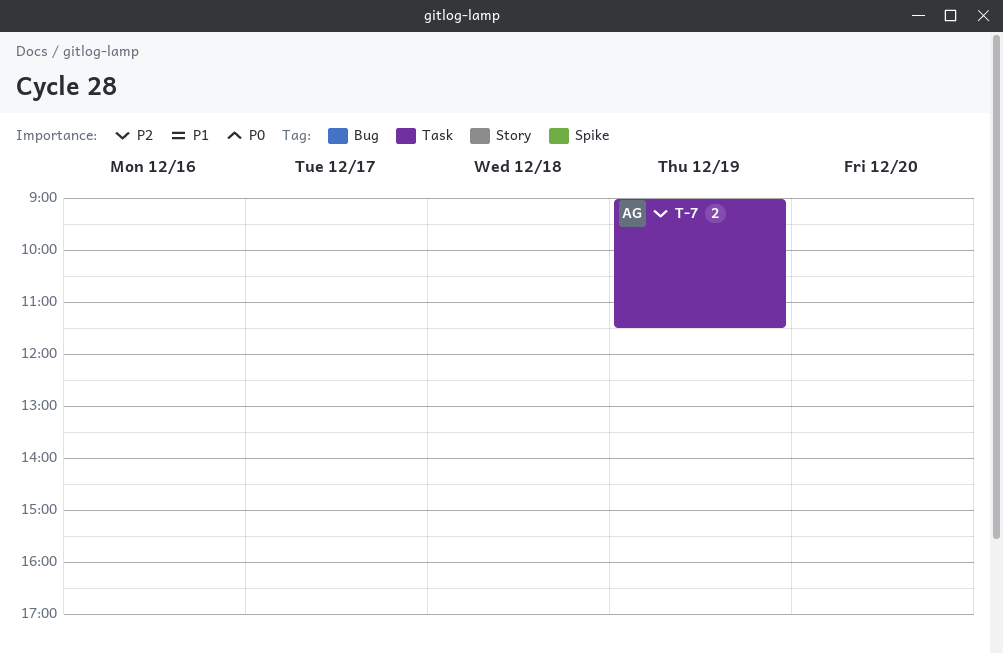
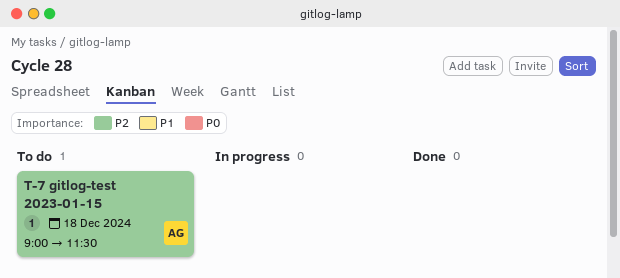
T-7, estimate: 2 -> 1
T-7, day: Dec 19 -> Dec 18

